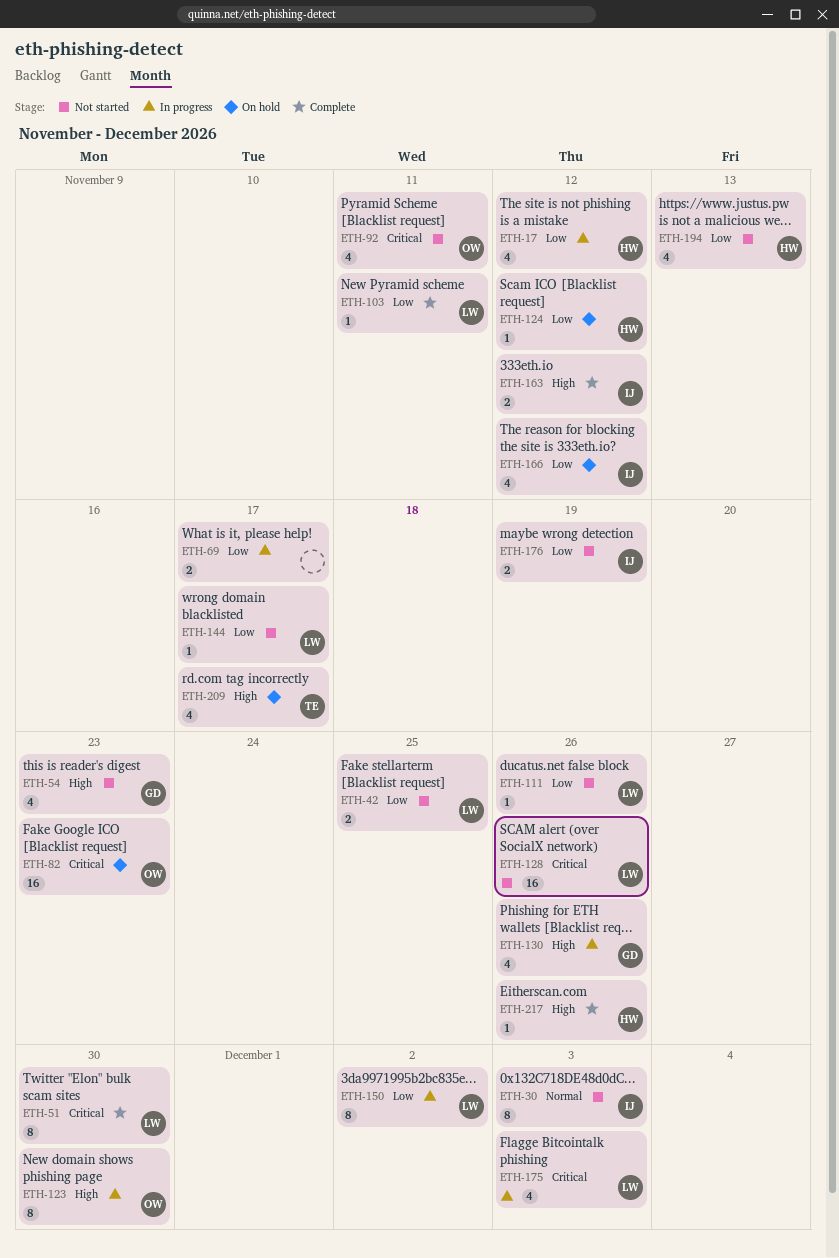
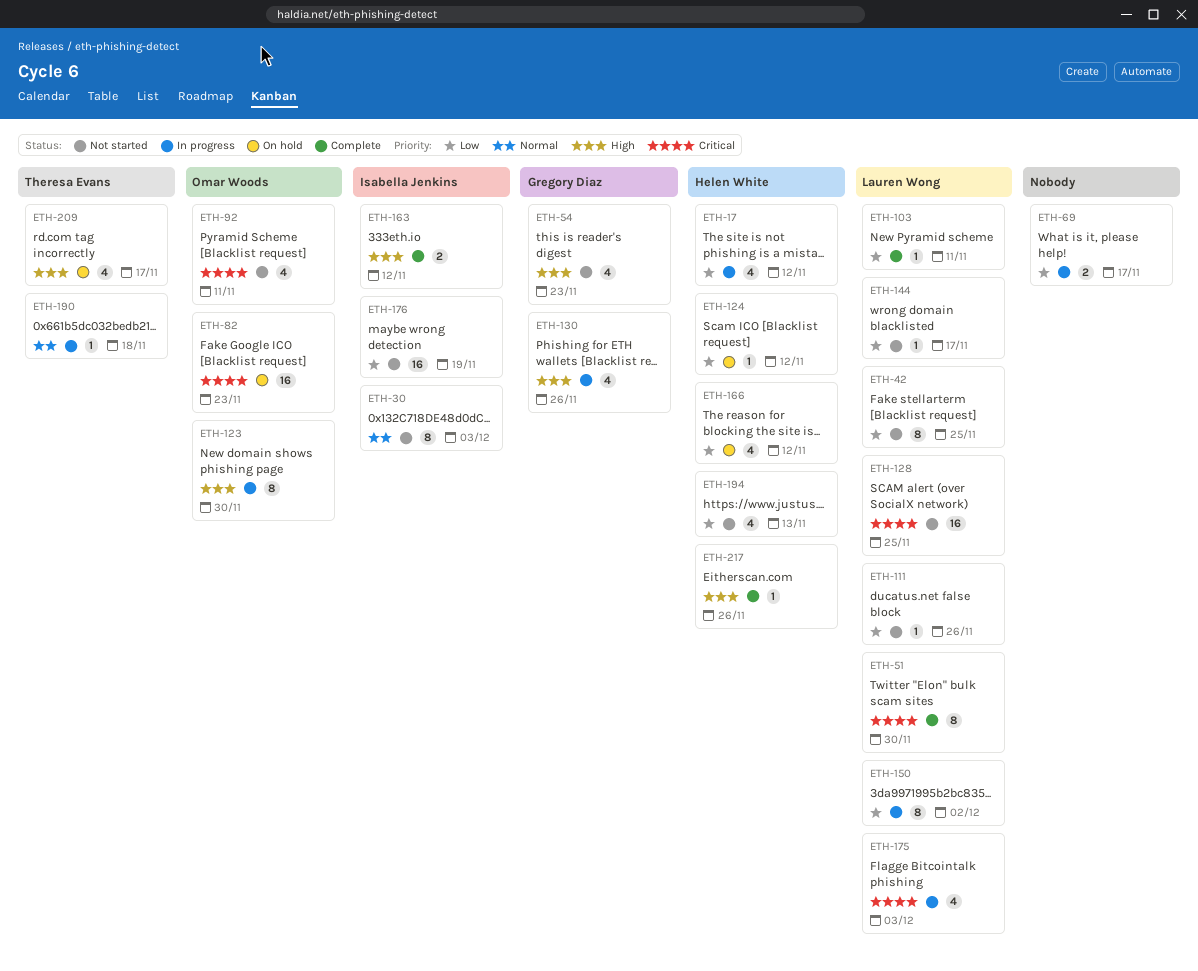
ETH-42, estimate: 2 -> 8
ETH-128, due: Nov 26 -> Nov 25
ETH-166, owner: Isabella Jenkins -> Helen White
ETH-176, estimate: 2 -> 16
ETH-190: none -> present

